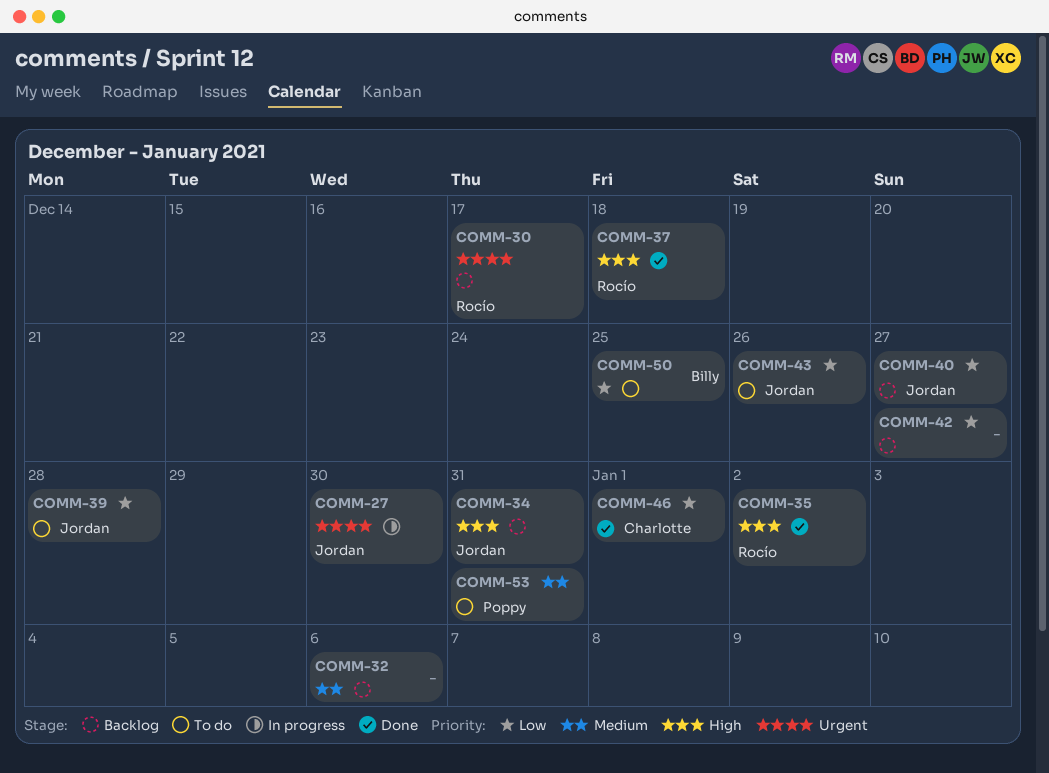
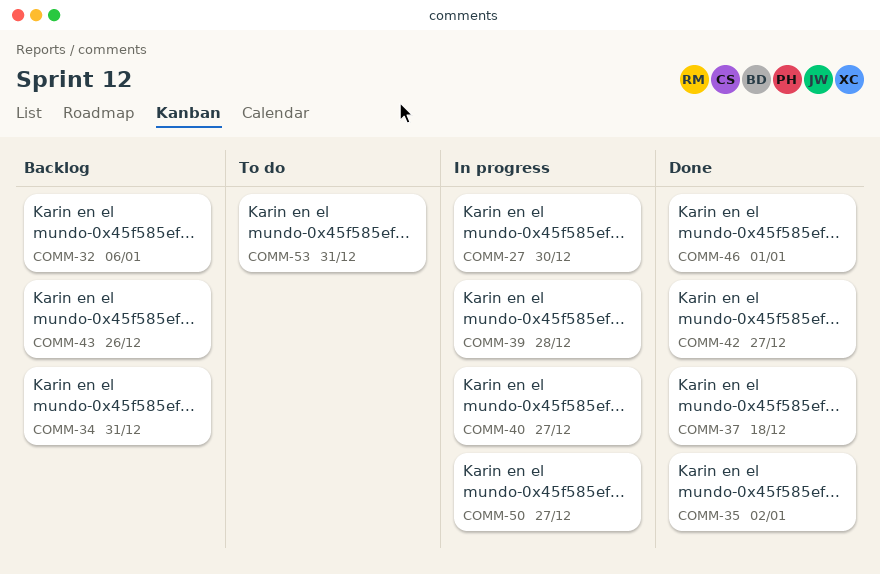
COMM-30: present -> none
COMM-39, status: To do -> In progress
COMM-40, status: Backlog -> In progress
COMM-42, status: Backlog -> Done
COMM-43, status: To do -> Backlog
COMM-50, status: To do -> In progress
COMM-50, due: Dec 25 -> Dec 27

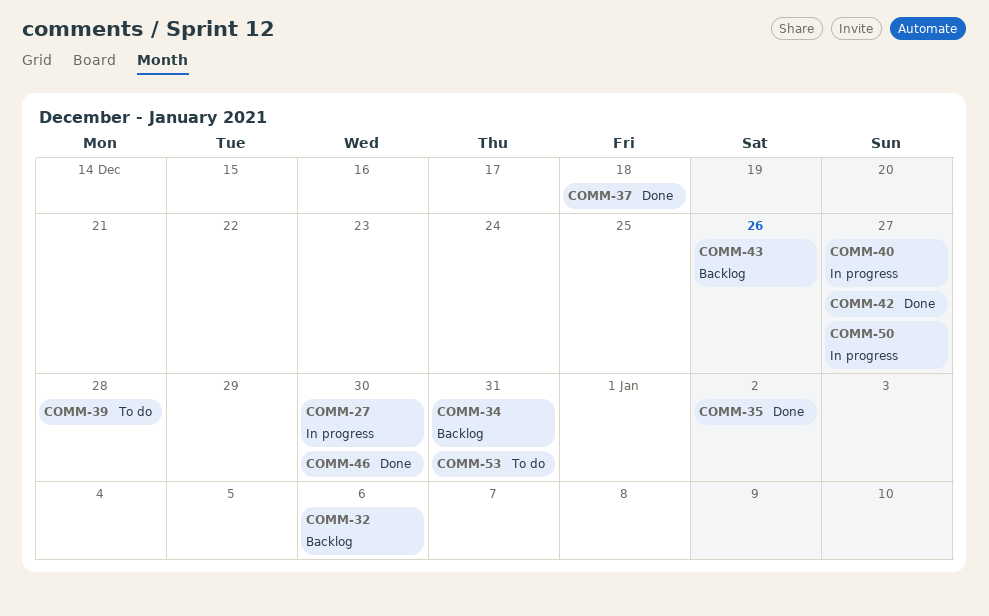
COMM-39, status: In progress -> To do
COMM-46, due: Jan 1 -> Dec 30

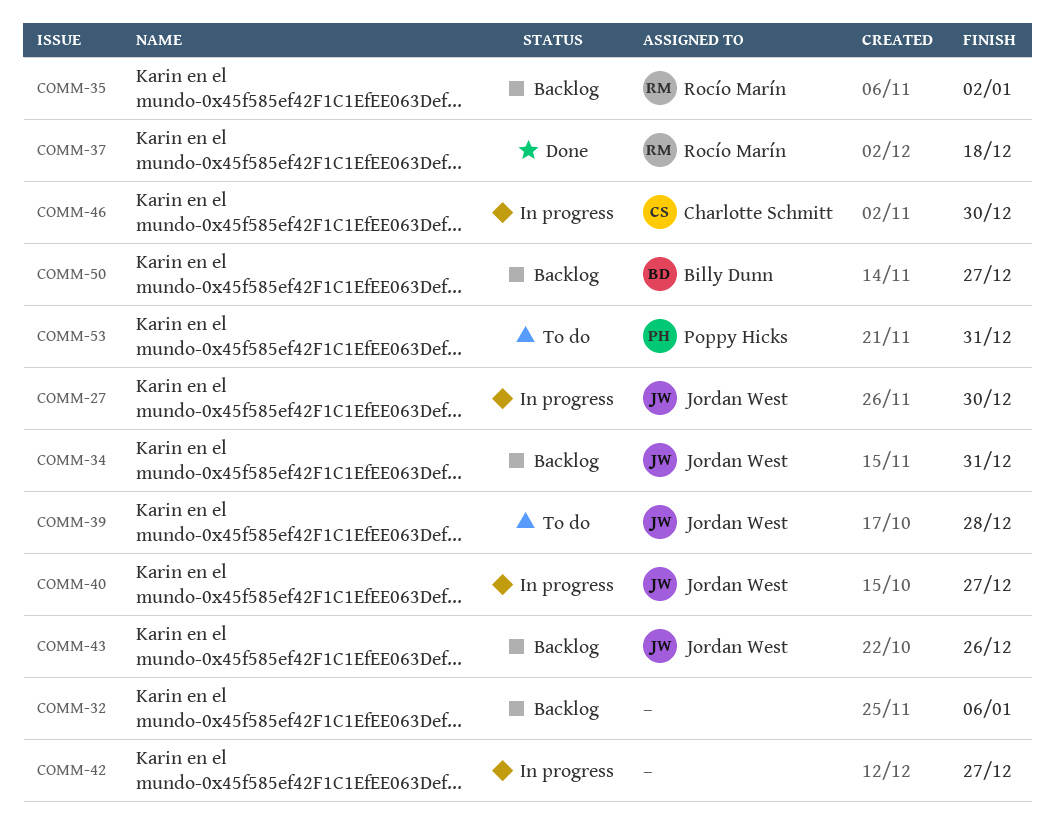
COMM-35, status: Done -> Backlog
COMM-42, status: Done -> In progress
COMM-46, status: Done -> In progress
COMM-50, status: In progress -> Backlog

